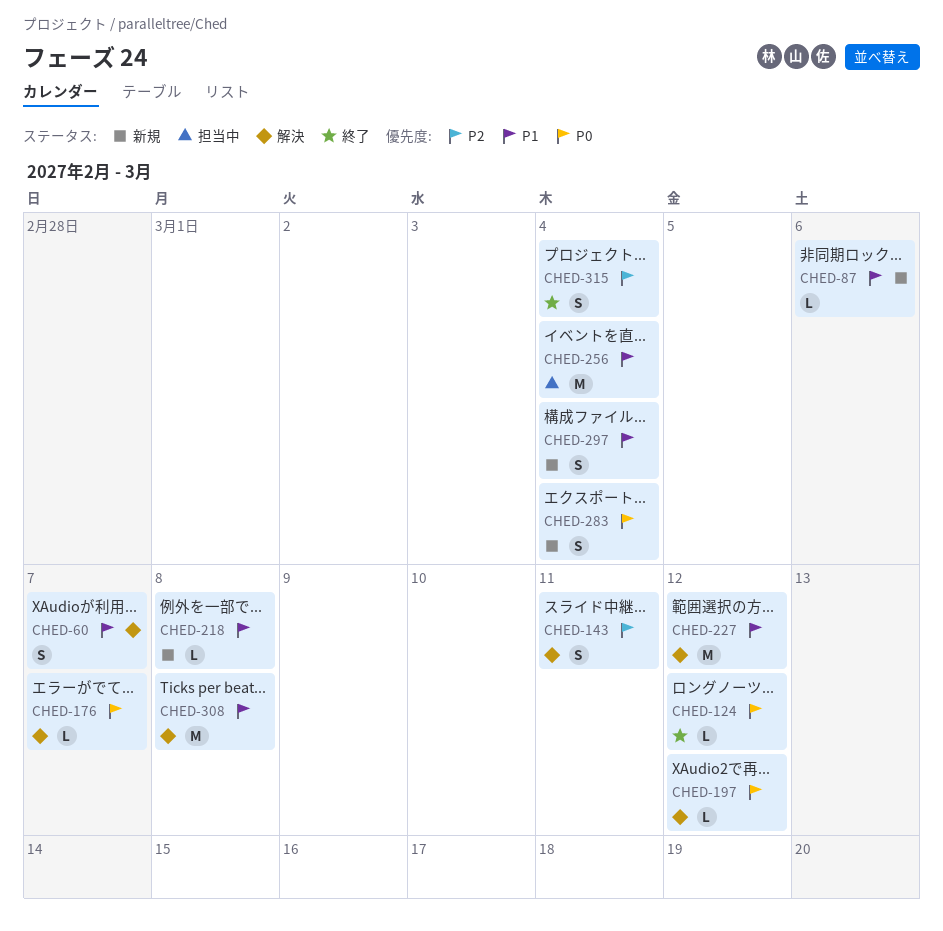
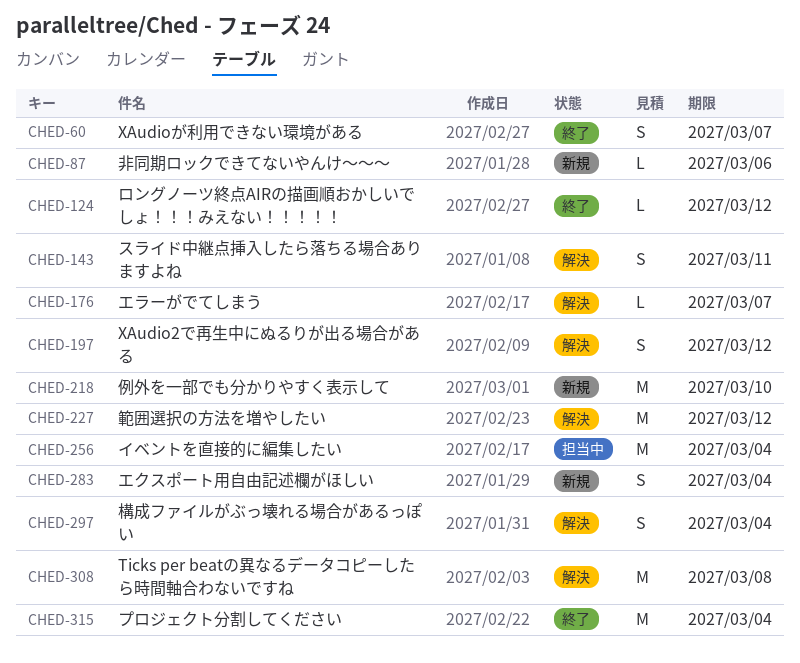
CHED-60, status: 解決 -> 終了
CHED-197, estimate: L -> S
CHED-218, estimate: L -> M
CHED-218, due: Mar 8 -> Mar 10
CHED-297, status: 新規 -> 解決
CHED-315, estimate: S -> M

